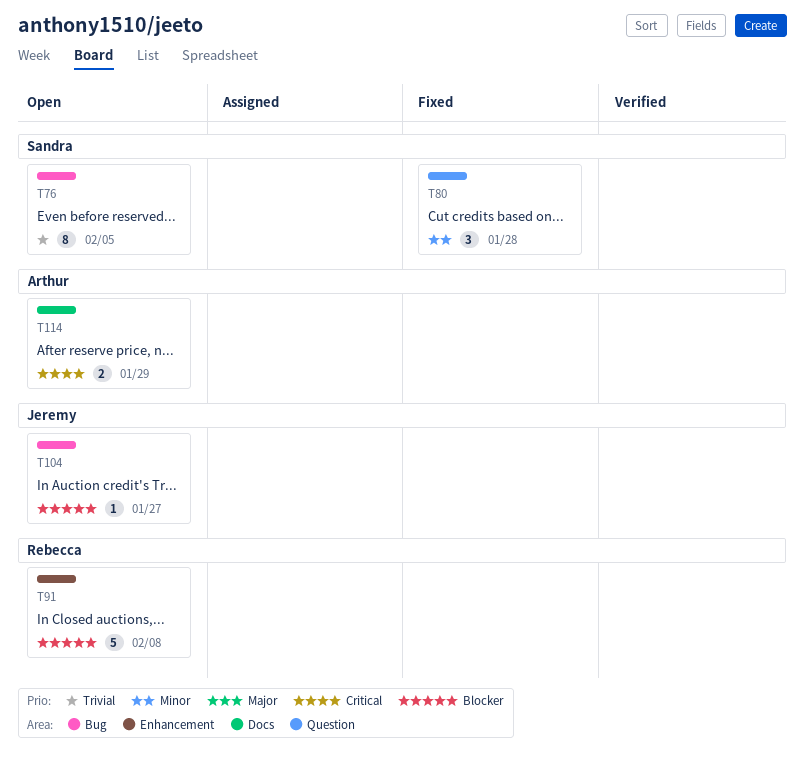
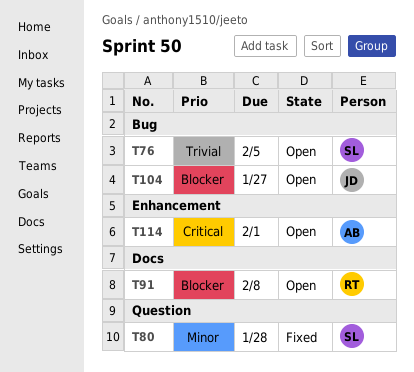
T91, label: Enhancement -> Docs
T114, label: Docs -> Enhancement
T114, due: Jan 29 -> Feb 1

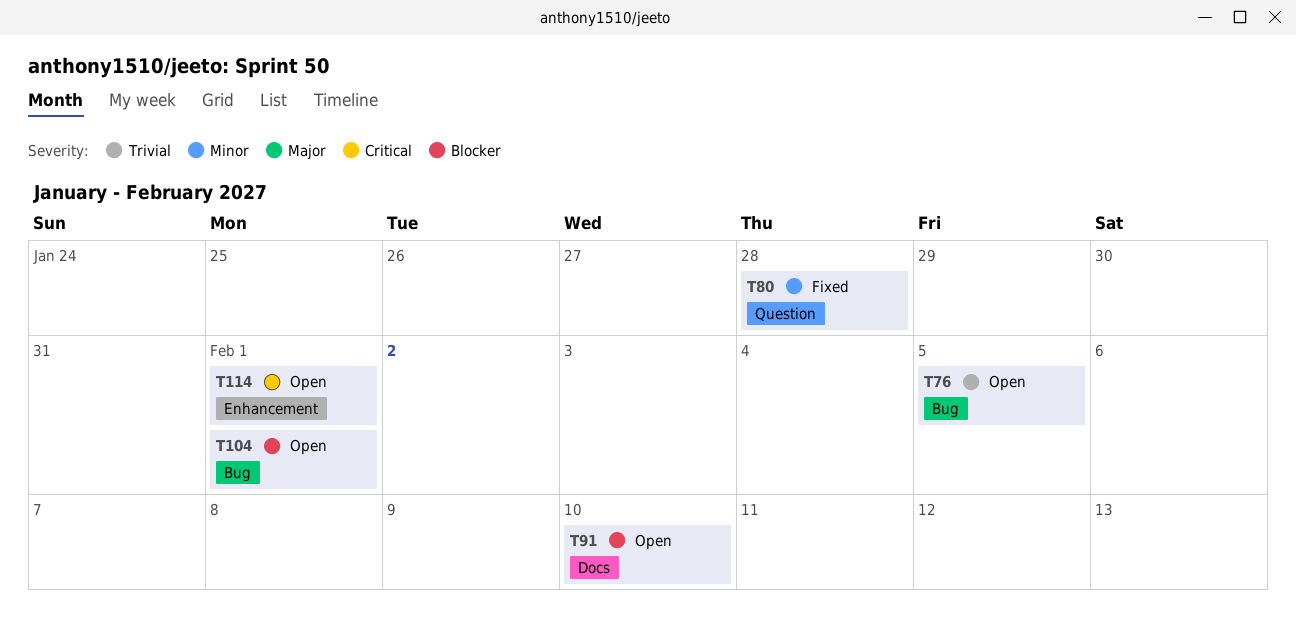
T91, due: Feb 8 -> Feb 10
T104, due: Jan 27 -> Feb 1

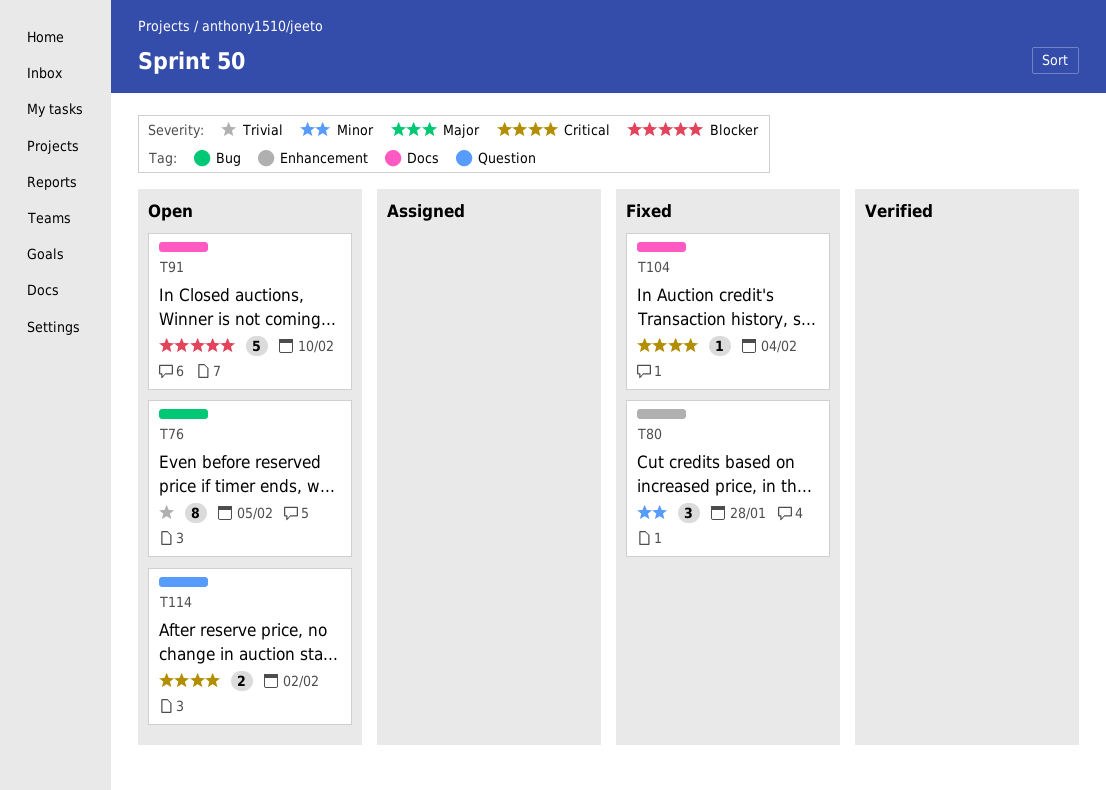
T80, label: Question -> Enhancement
T104, status: Open -> Fixed
T104, priority: Blocker -> Critical
T104, label: Bug -> Docs
T104, due: Feb 1 -> Feb 4
T114, label: Enhancement -> Question
T114, due: Feb 1 -> Feb 2

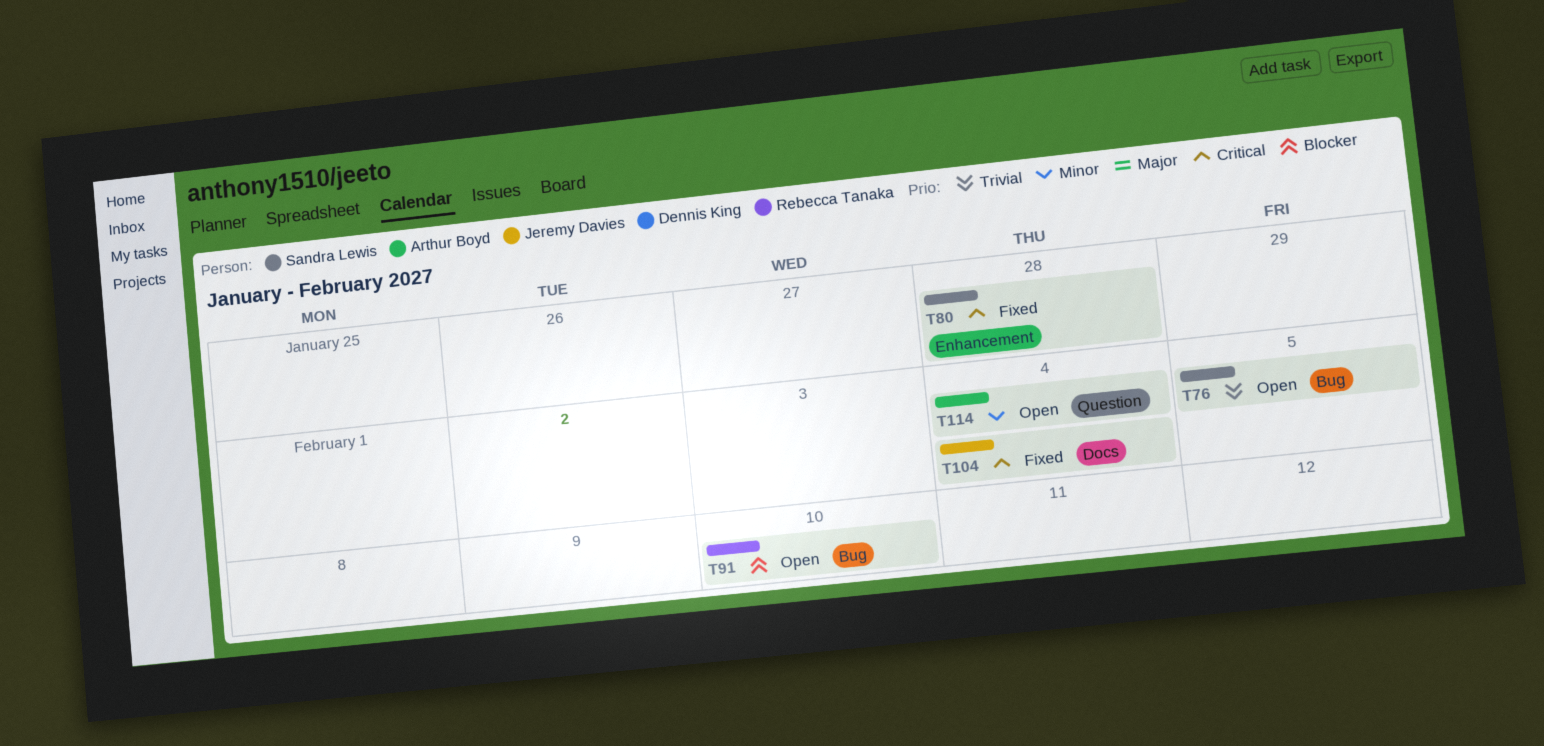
T80, priority: Minor -> Critical
T91, label: Docs -> Bug
T114, priority: Critical -> Minor
T114, due: Feb 2 -> Feb 4

